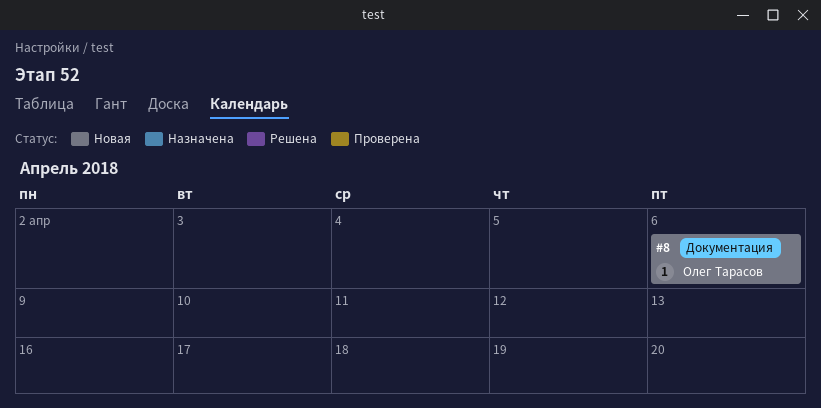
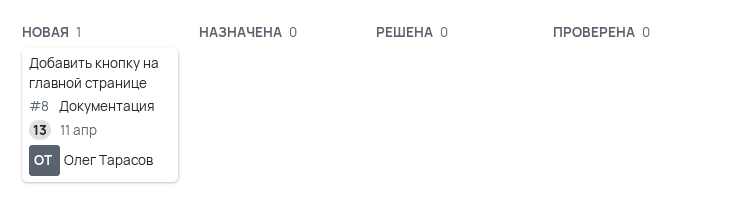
#8, estimate: 1 -> 13
#8, due: Apr 6 -> Apr 11

